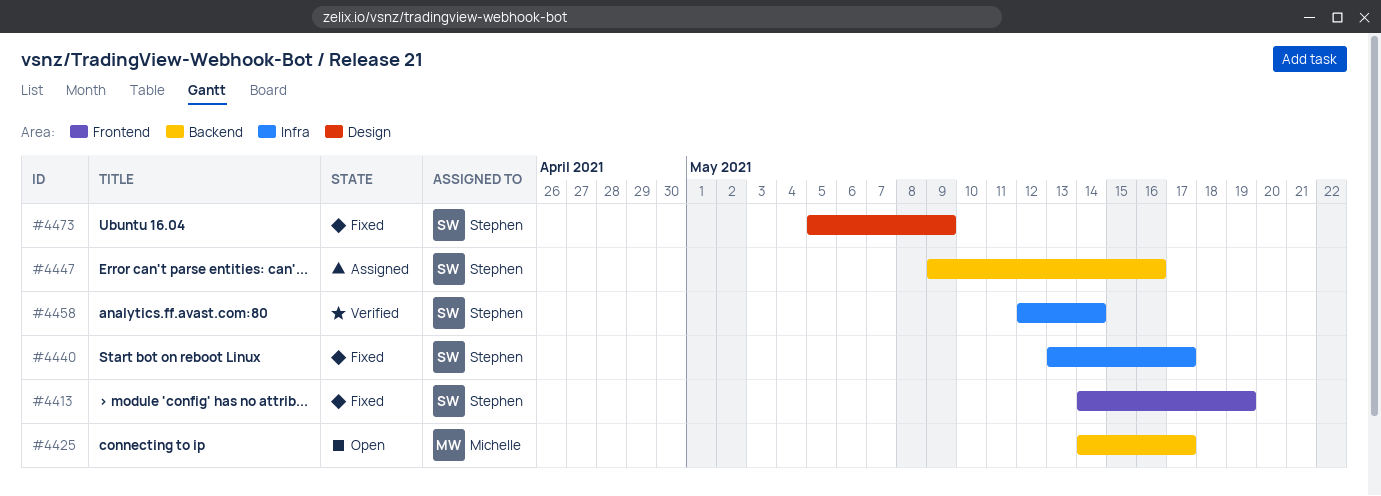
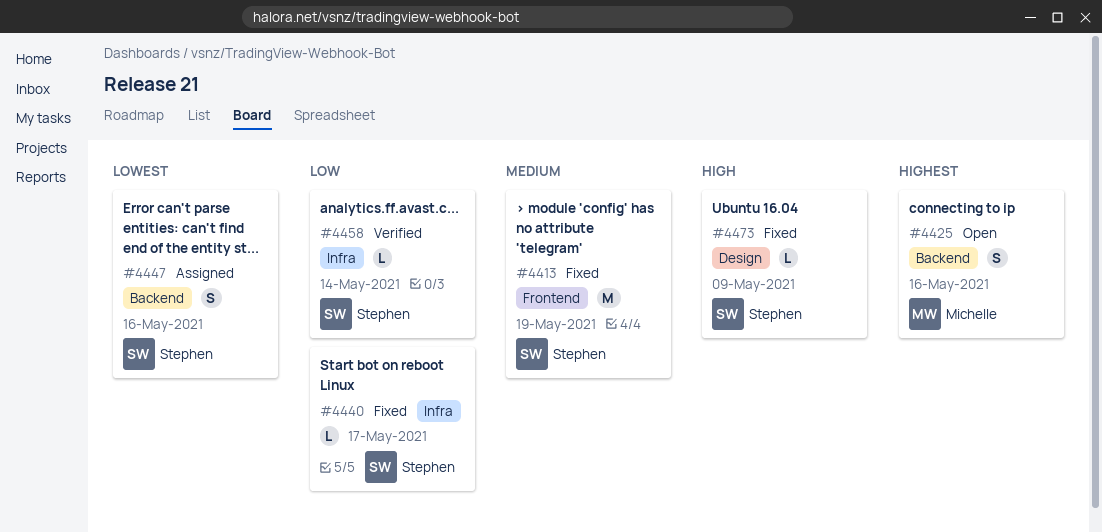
#4425, due: May 17 -> May 16

